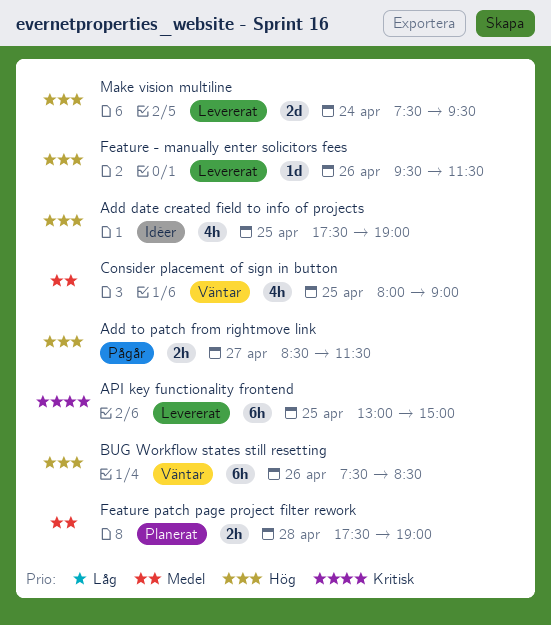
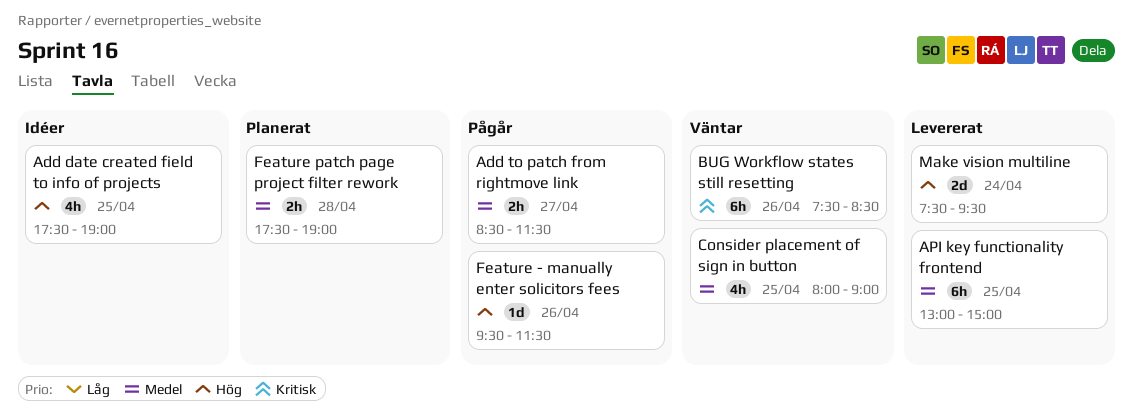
Add to patch from rightmove link, priority: Hög -> Medel
API key functionality frontend, priority: Kritisk -> Medel
BUG Workflow states still resetting, priority: Hög -> Kritisk
Feature - manually enter solicitors fees, status: Levererat -> Pågår

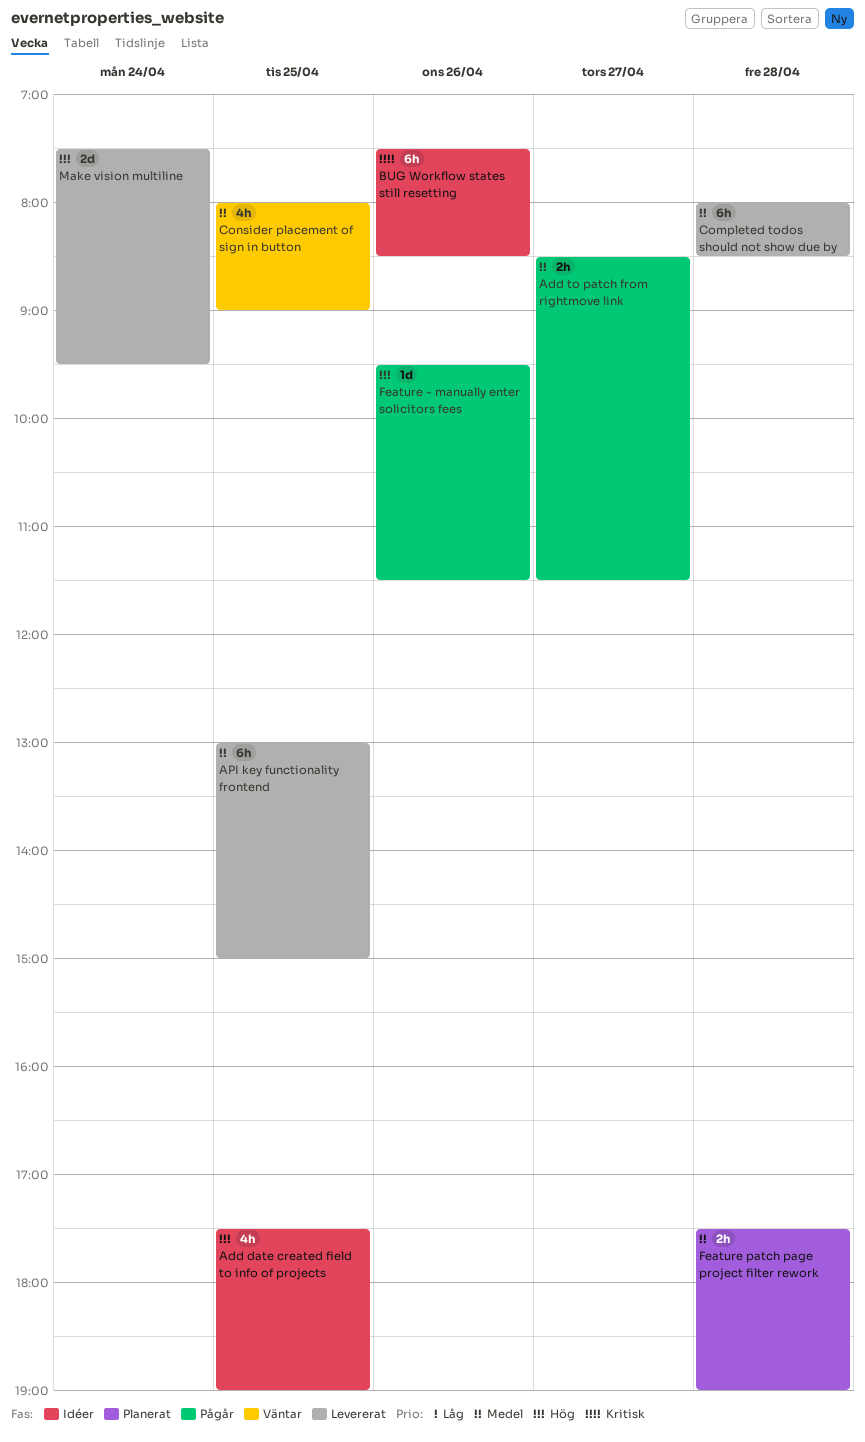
BUG Workflow states still resetting, status: Väntar -> Idéer
Completed todos should not show due by: none -> present

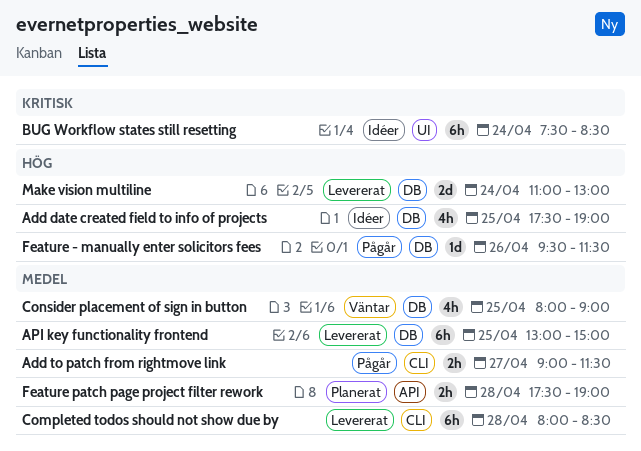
Add to patch from rightmove link, begins: 08:30 -> 09:00
BUG Workflow states still resetting, day: Apr 26 -> Apr 24
Make vision multiline, begins: 07:30 -> 11:00
Make vision multiline, ends: 09:30 -> 13:00

